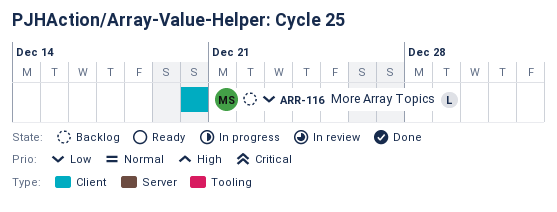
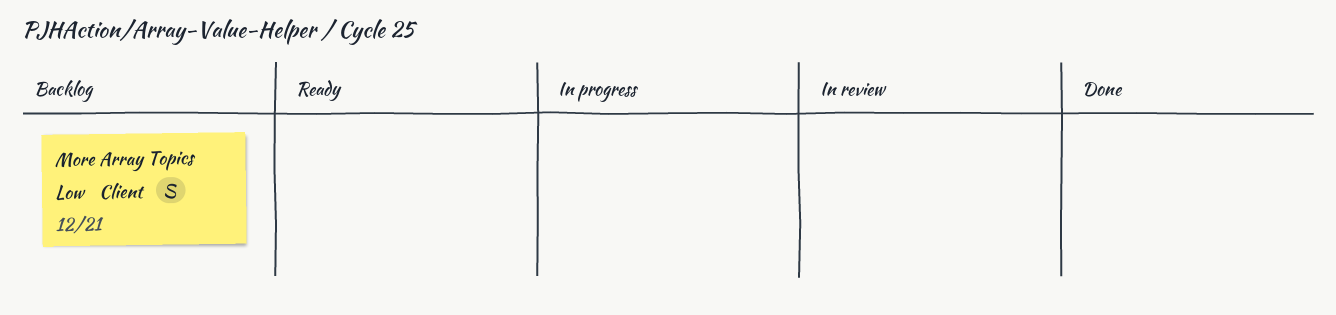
More Array Topics, estimate: L -> S
More Array Topics, due: Dec 20 -> Dec 21

